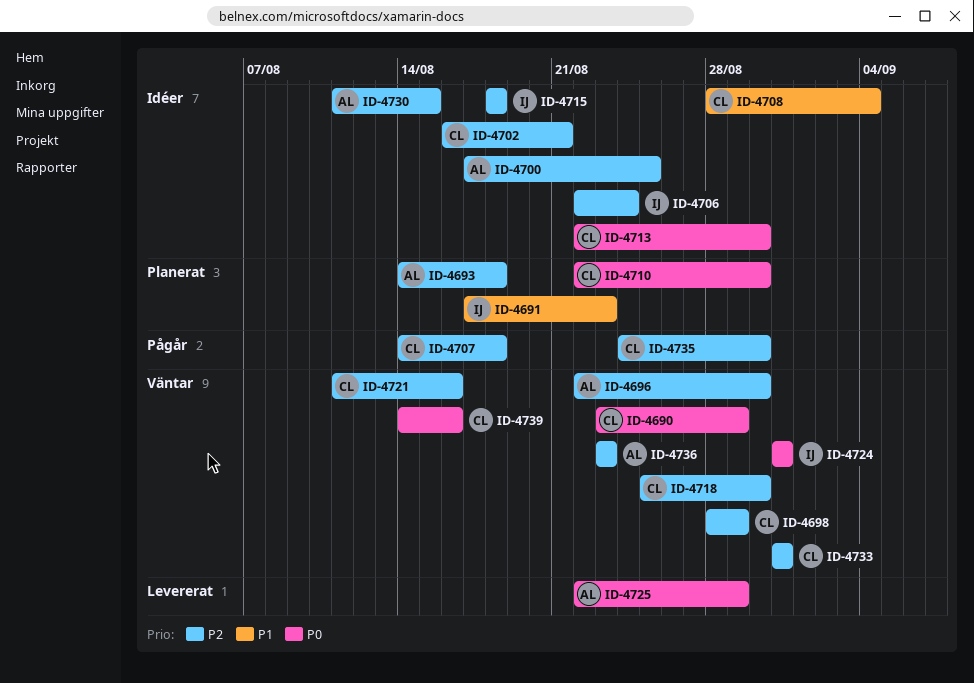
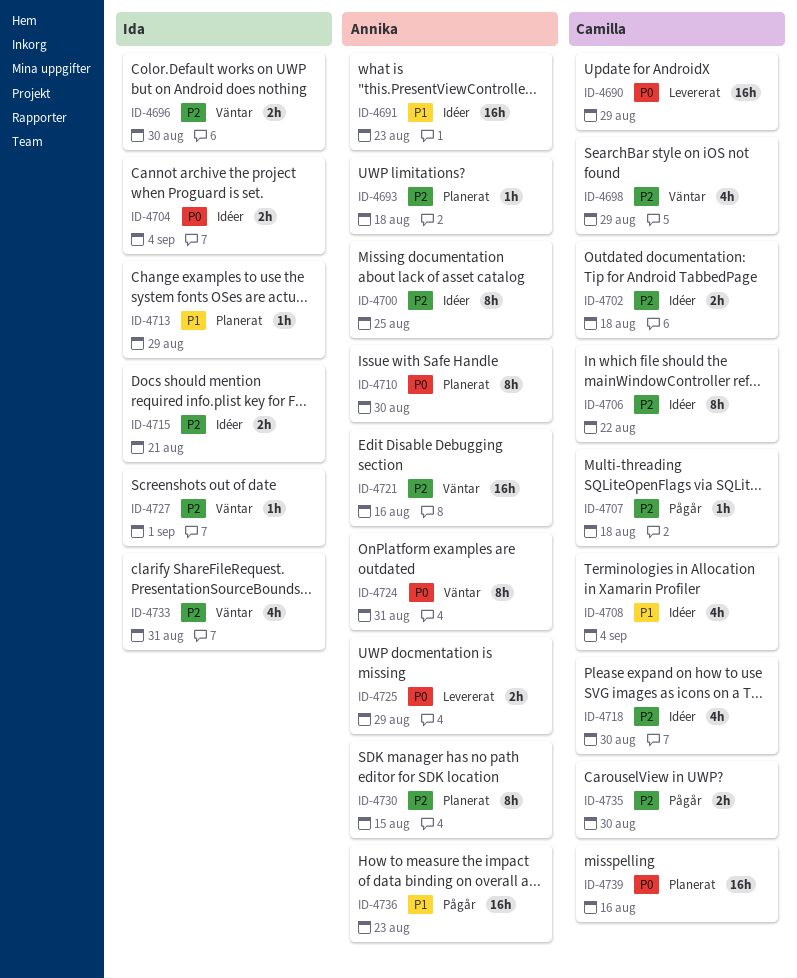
ID-4690, status: Väntar -> Levererat
ID-4691, status: Planerat -> Idéer
ID-4691, owner: Ida -> Annika
ID-4696, owner: Annika -> Ida
ID-4702, due: Aug 21 -> Aug 18
ID-4704: none -> present
ID-4706, owner: Ida -> Camilla
ID-4706, due: Aug 24 -> Aug 22
ID-4710, owner: Camilla -> Annika
ID-4713, status: Idéer -> Planerat
ID-4713, owner: Camilla -> Ida
ID-4713, priority: P0 -> P1
ID-4713, due: Aug 30 -> Aug 29
ID-4715, due: Aug 18 -> Aug 21
ID-4718, status: Väntar -> Idéer
ID-4721, owner: Camilla -> Annika
ID-4724, owner: Ida -> Annika
ID-4727: none -> present
ID-4730, status: Idéer -> Planerat
ID-4733, owner: Camilla -> Ida
ID-4736, status: Väntar -> Pågår
ID-4736, priority: P2 -> P1
ID-4739, status: Väntar -> Planerat

